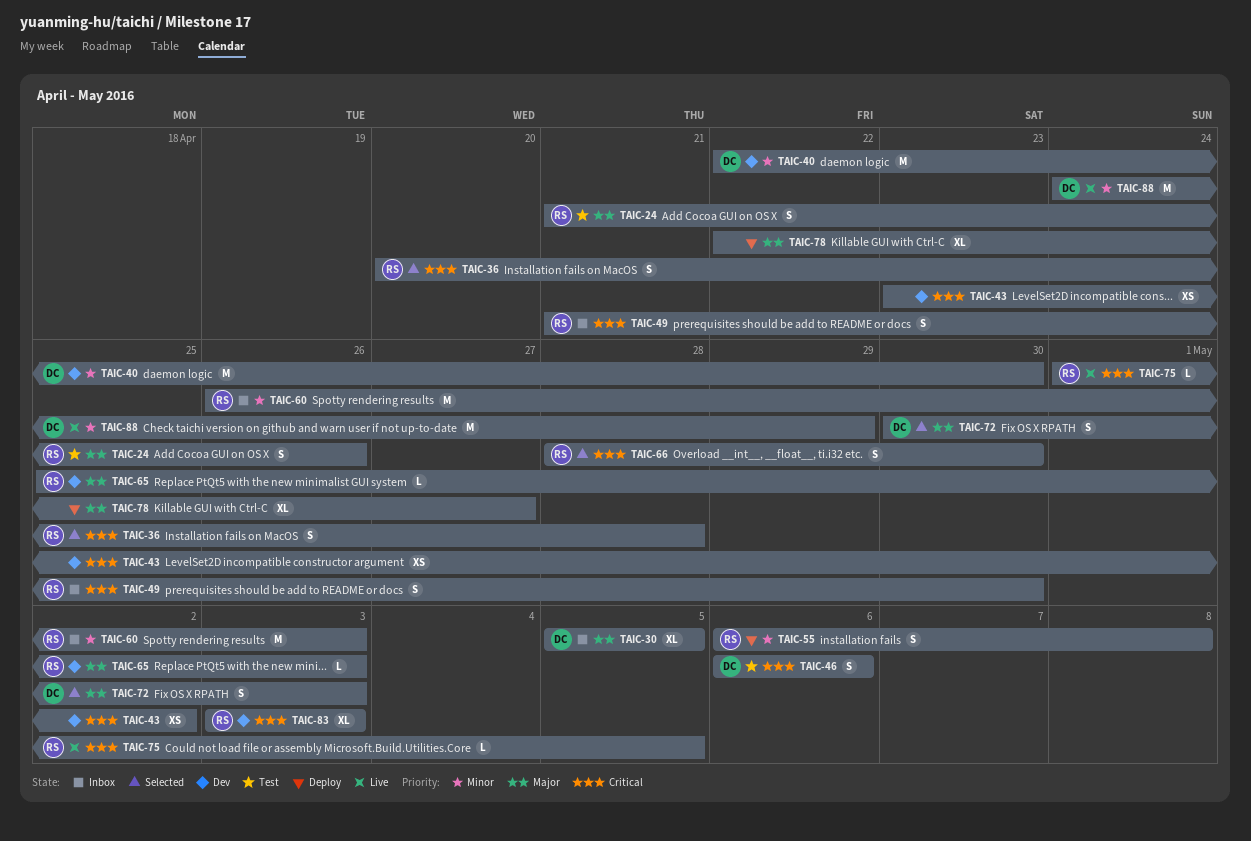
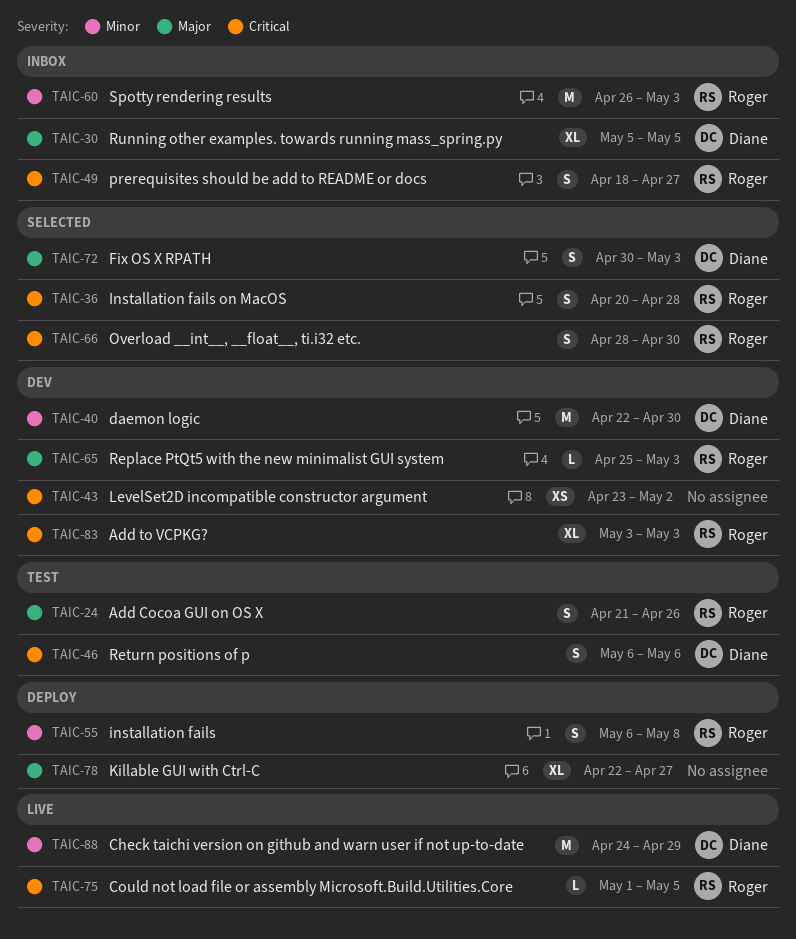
TAIC-49, start: Apr 21 -> Apr 18
TAIC-49, due: Apr 30 -> Apr 27

